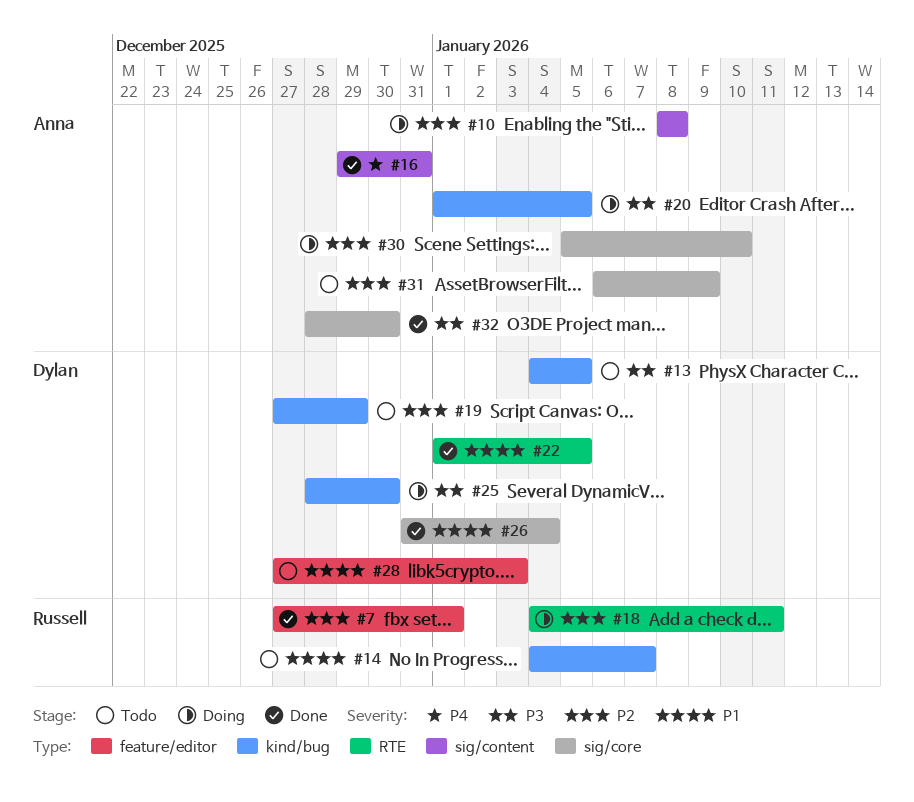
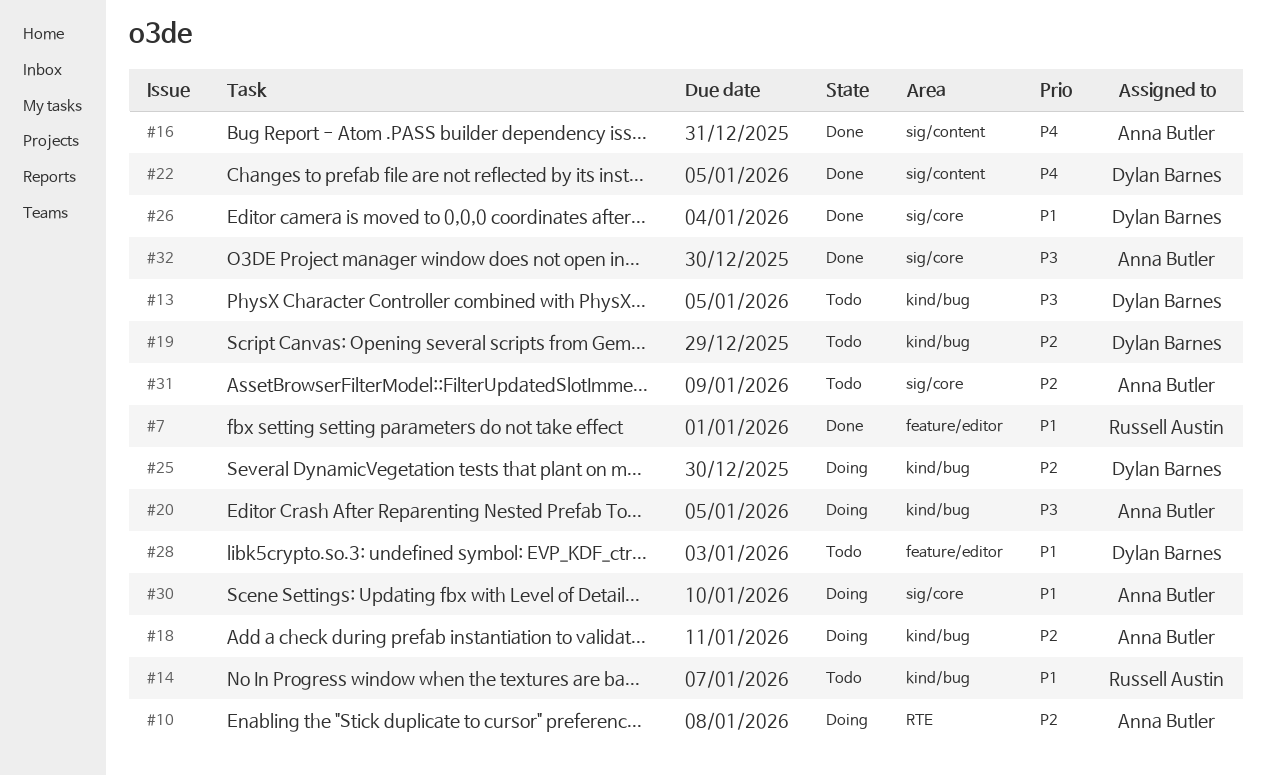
#7, priority: P2 -> P1
#10, label: sig/content -> RTE
#18, owner: Russell Austin -> Anna Butler
#18, label: RTE -> kind/bug
#22, priority: P1 -> P4
#22, label: RTE -> sig/content
#25, priority: P3 -> P2
#30, priority: P2 -> P1

